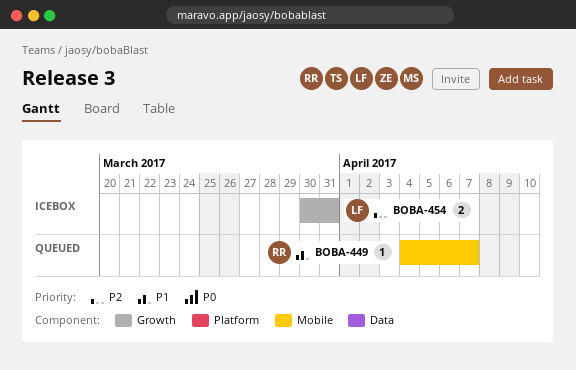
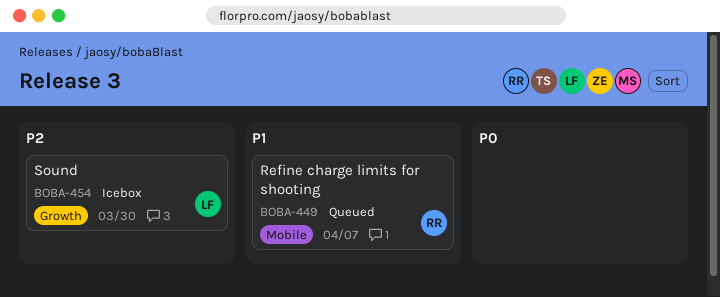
BOBA-454, due: Mar 31 -> Mar 30

